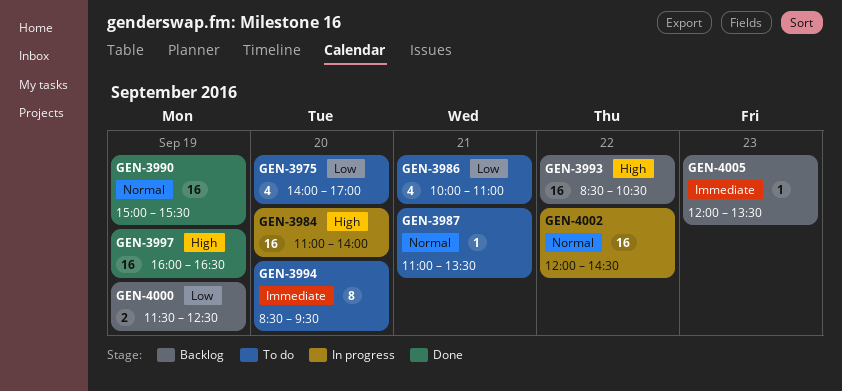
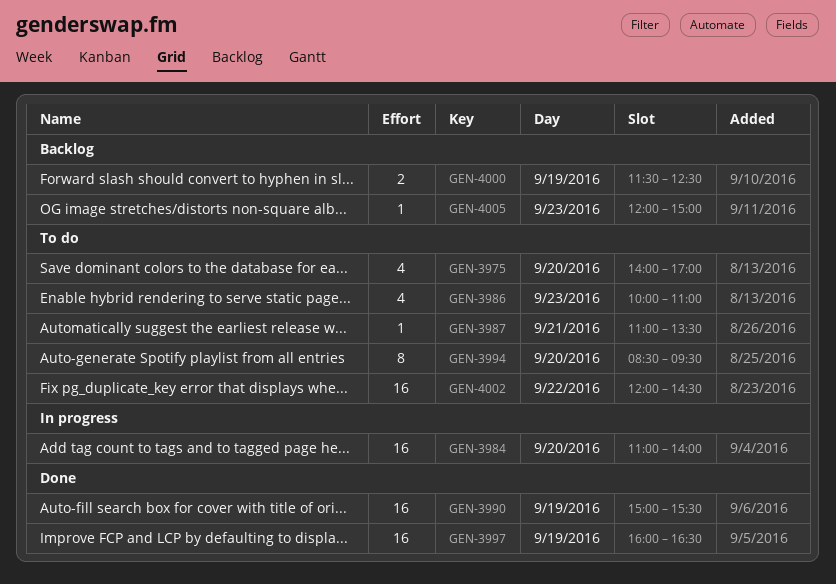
GEN-3986, day: Sep 21 -> Sep 23
GEN-3993: present -> none
GEN-4002, status: In progress -> To do
GEN-4005, ends: 13:30 -> 15:00

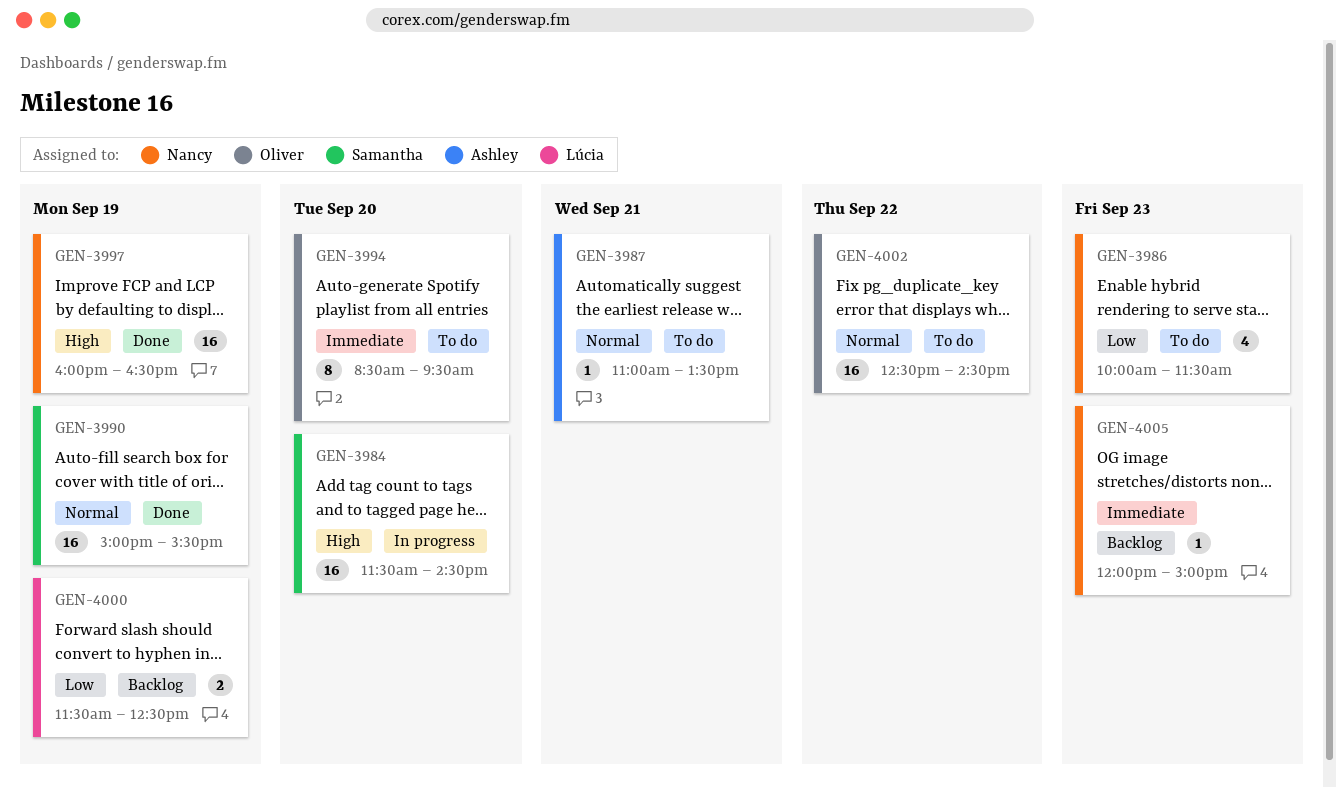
GEN-3975: present -> none
GEN-3984, begins: 11:00 -> 11:30
GEN-3984, ends: 14:00 -> 14:30
GEN-3986, ends: 11:00 -> 11:30
GEN-4002, begins: 12:00 -> 12:30

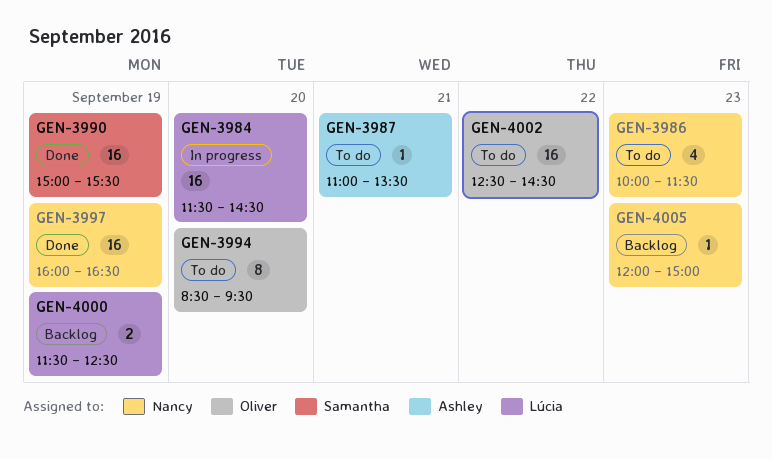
GEN-3984, owner: Samantha -> Lúcia

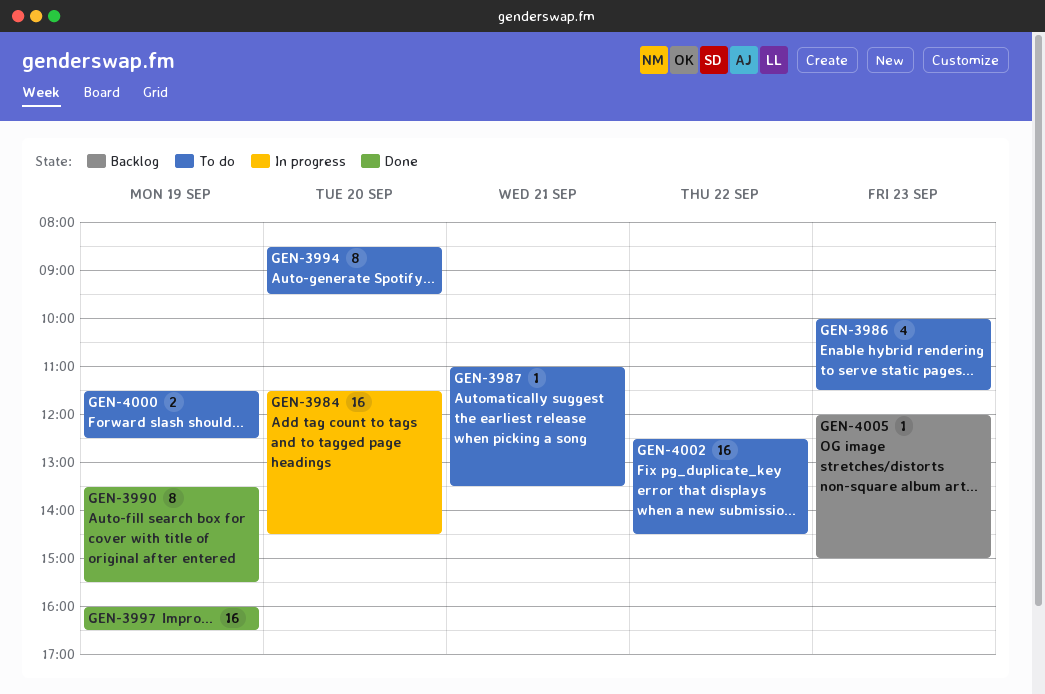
GEN-3990, estimate: 16 -> 8
GEN-3990, begins: 15:00 -> 13:30
GEN-4000, status: Backlog -> To do

